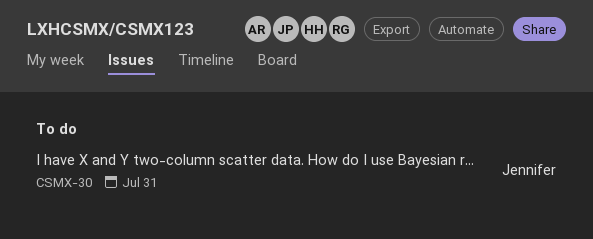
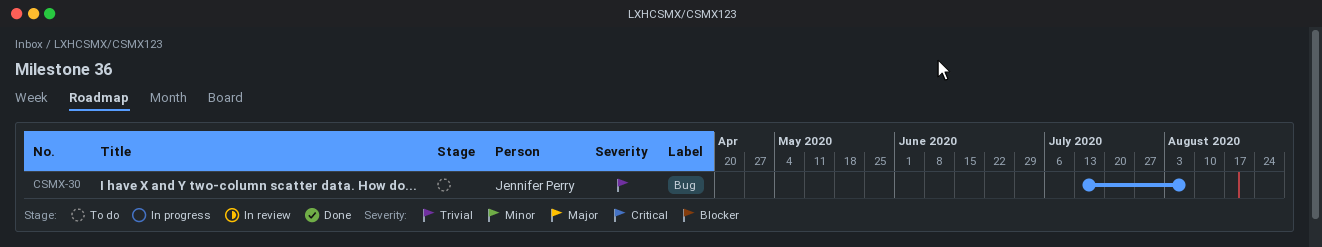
CSMX-30, due: Jul 31 -> Aug 7

